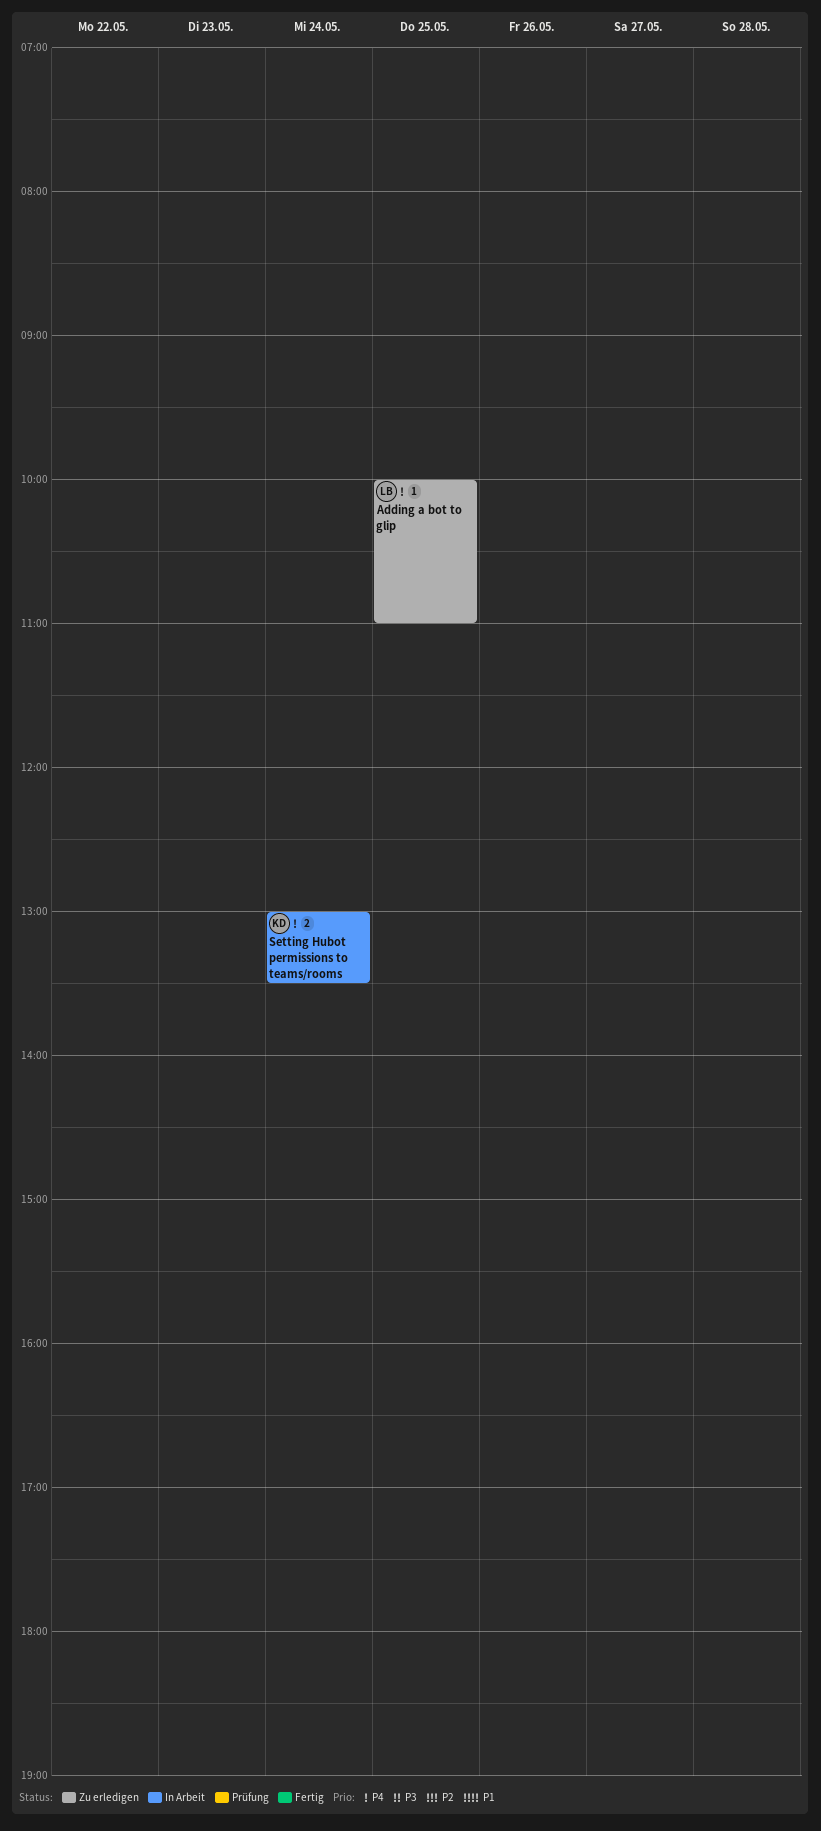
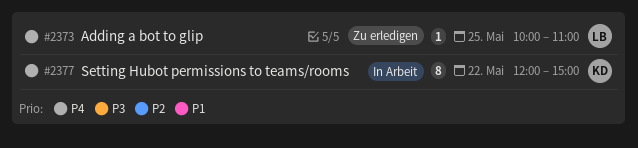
Setting Hubot permissions to teams/rooms, estimate: 2 -> 8
Setting Hubot permissions to teams/rooms, day: May 24 -> May 22
Setting Hubot permissions to teams/rooms, begins: 13:00 -> 12:00
Setting Hubot permissions to teams/rooms, ends: 13:30 -> 15:00

